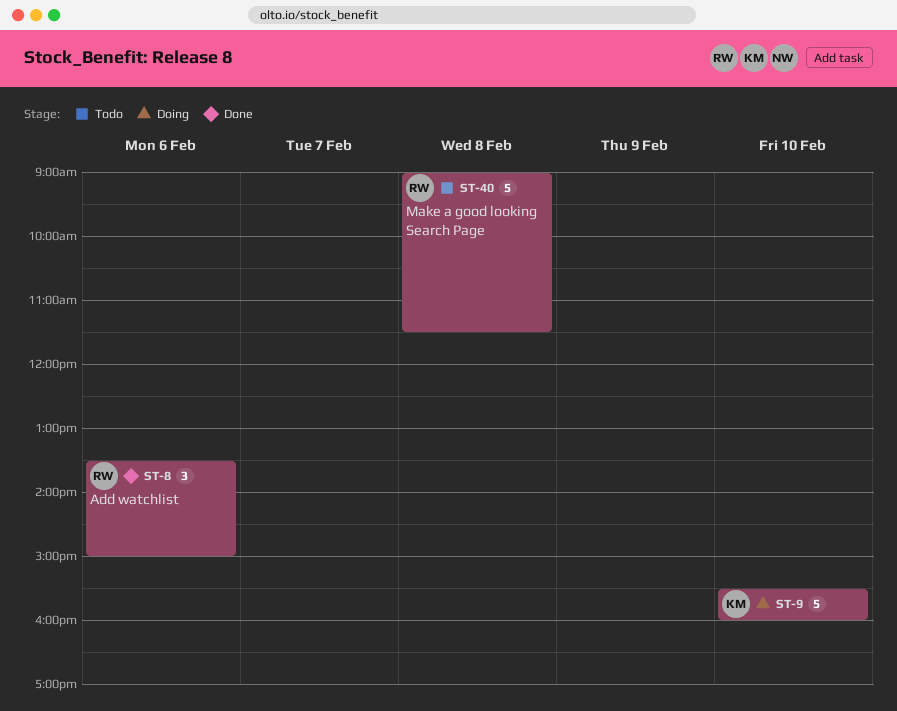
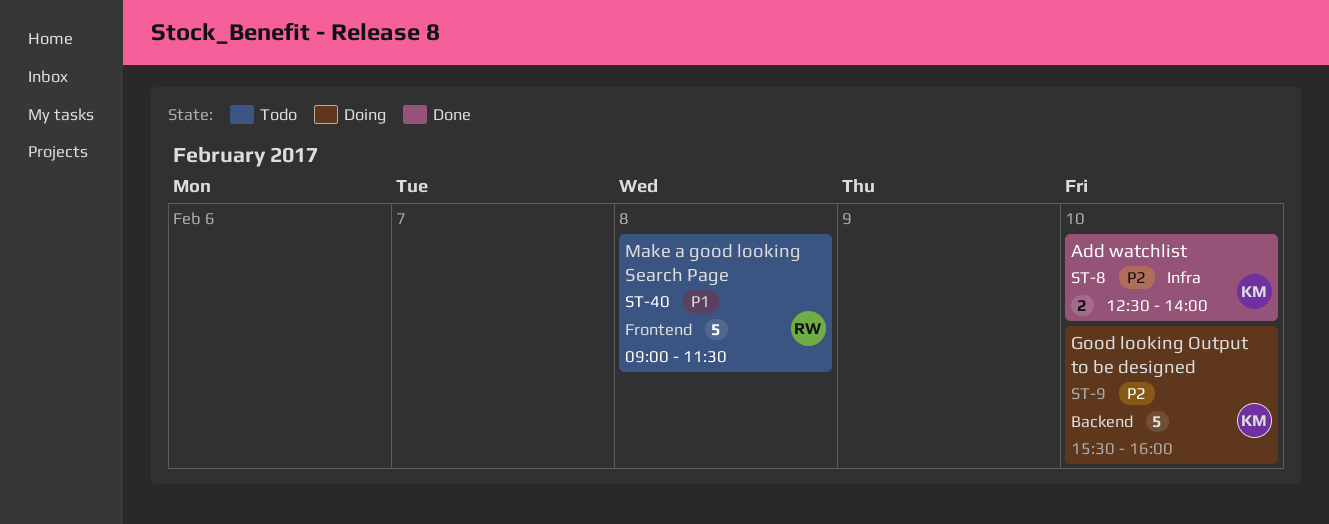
ST-8, owner: RW -> KM
ST-8, estimate: 3 -> 2
ST-8, day: Feb 6 -> Feb 10
ST-8, begins: 13:30 -> 12:30
ST-8, ends: 15:00 -> 14:00

